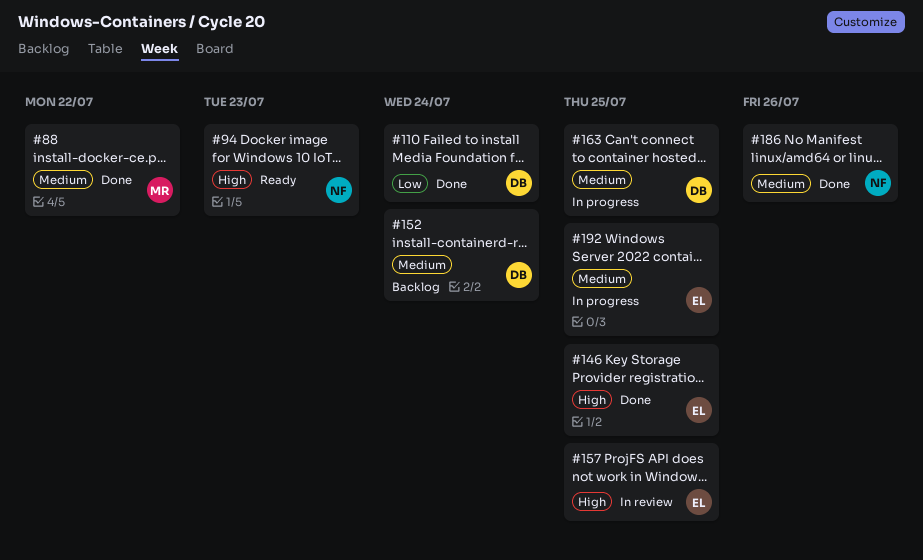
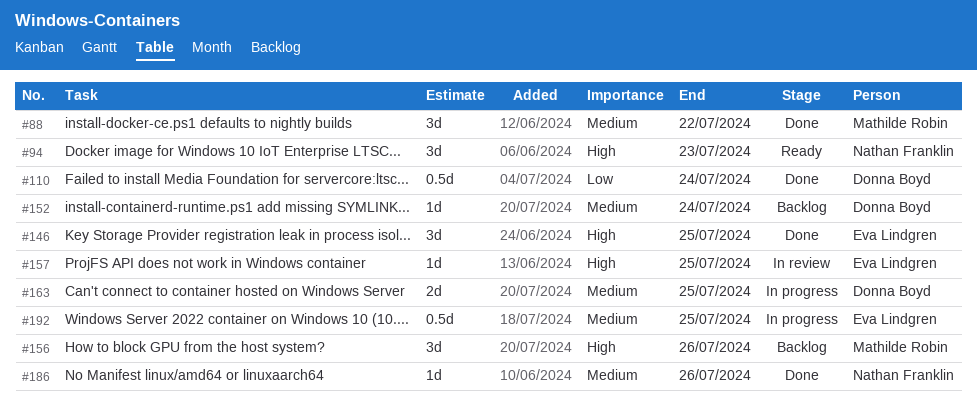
#156: none -> present

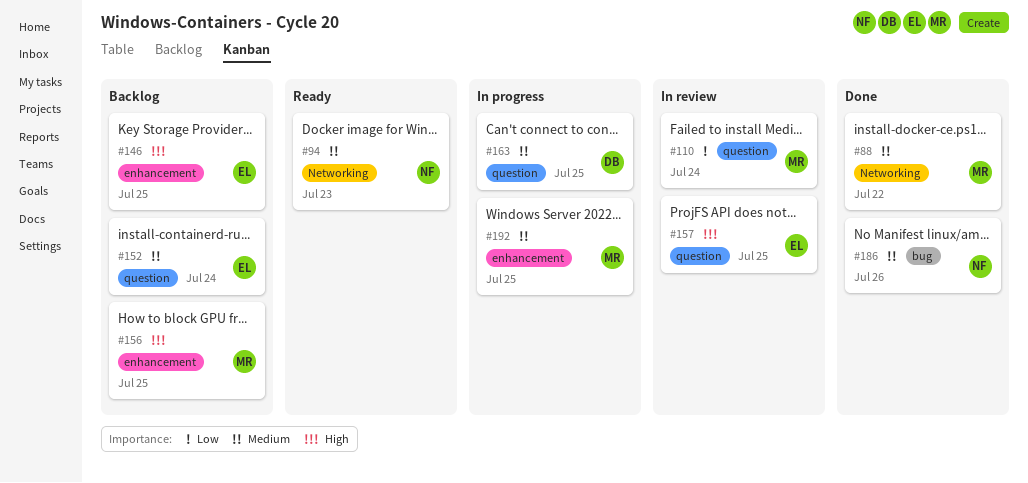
#94, priority: High -> Medium
#110, status: Done -> In review
#110, owner: Donna Boyd -> Mathilde Robin
#146, status: Done -> Backlog
#152, owner: Donna Boyd -> Eva Lindgren
#156, due: Jul 26 -> Jul 25
#192, owner: Eva Lindgren -> Mathilde Robin

